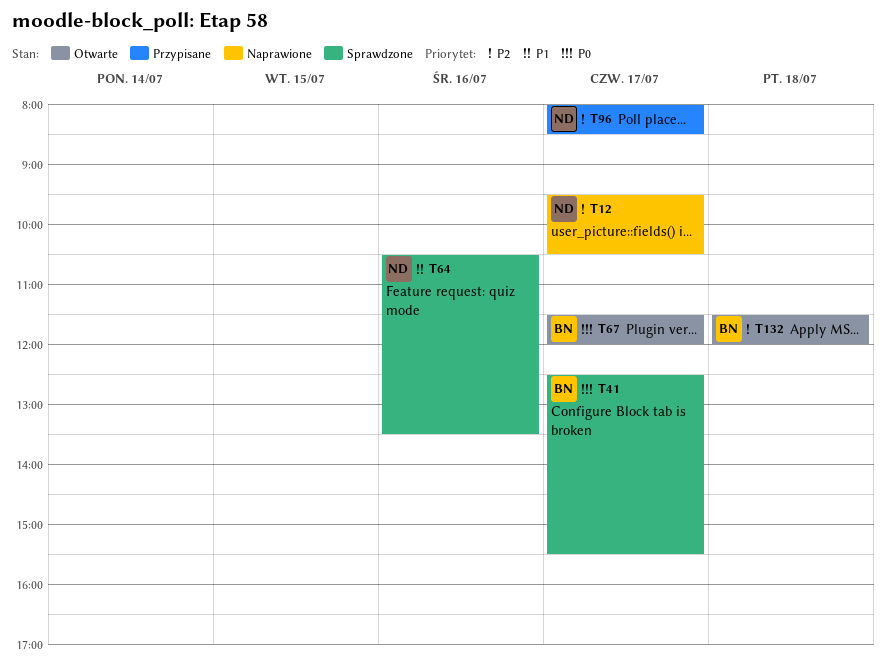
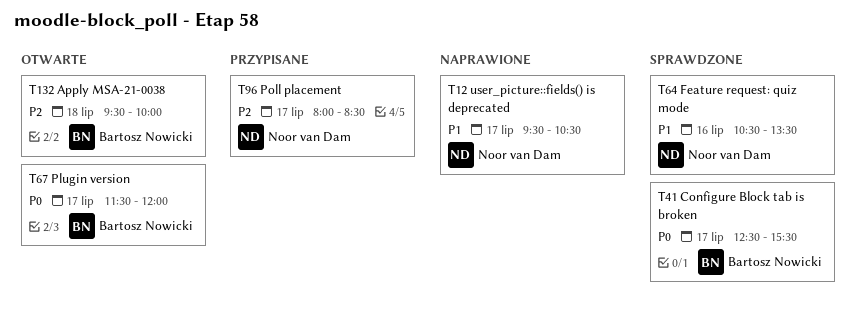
T12, priority: P2 -> P1
T132, begins: 11:30 -> 09:30
T132, ends: 12:00 -> 10:00

